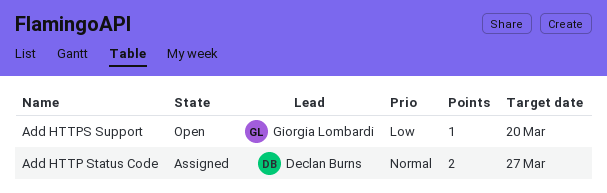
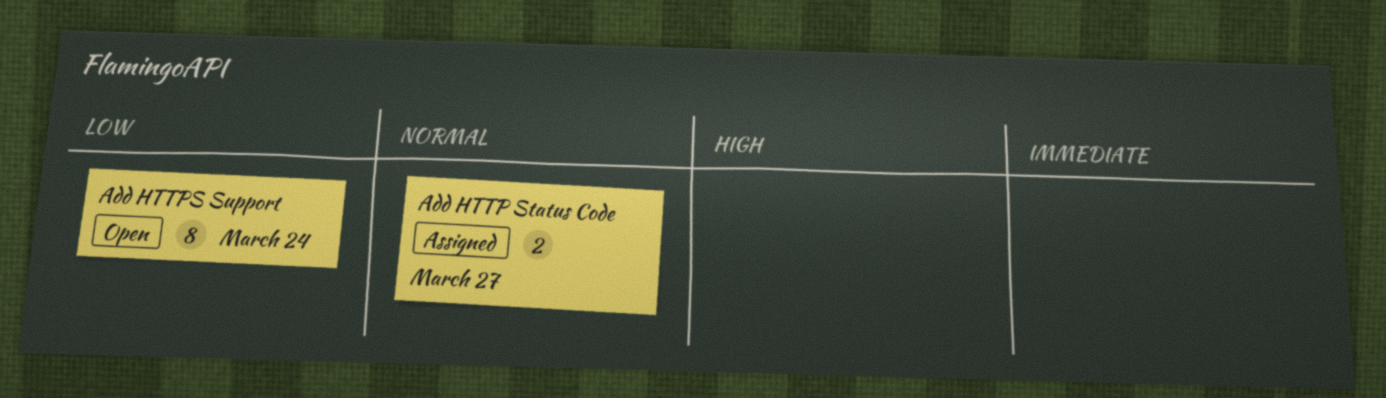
Add HTTPS Support, estimate: 1 -> 8
Add HTTPS Support, due: Mar 20 -> Mar 24

